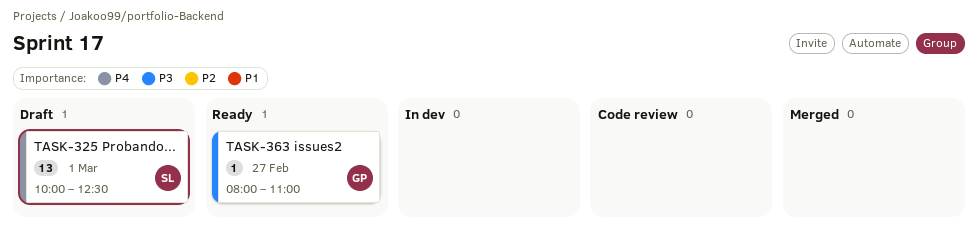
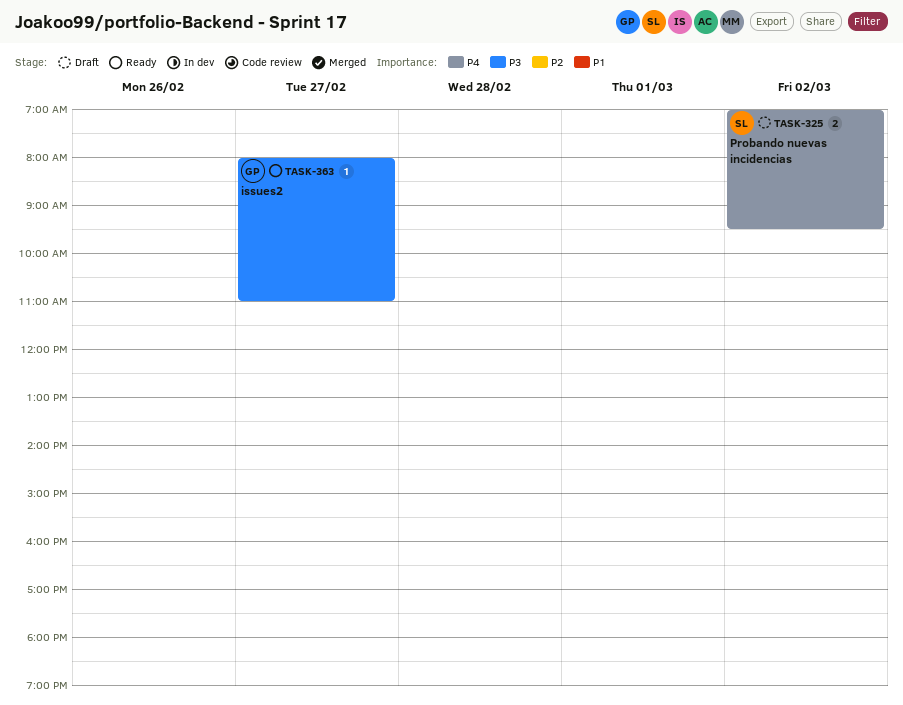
TASK-325, estimate: 13 -> 2
TASK-325, day: Mar 1 -> Mar 2
TASK-325, begins: 10:00 -> 07:00
TASK-325, ends: 12:30 -> 09:30

